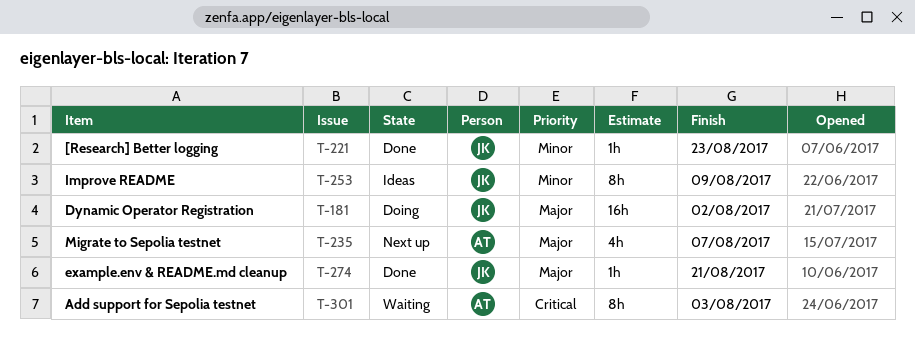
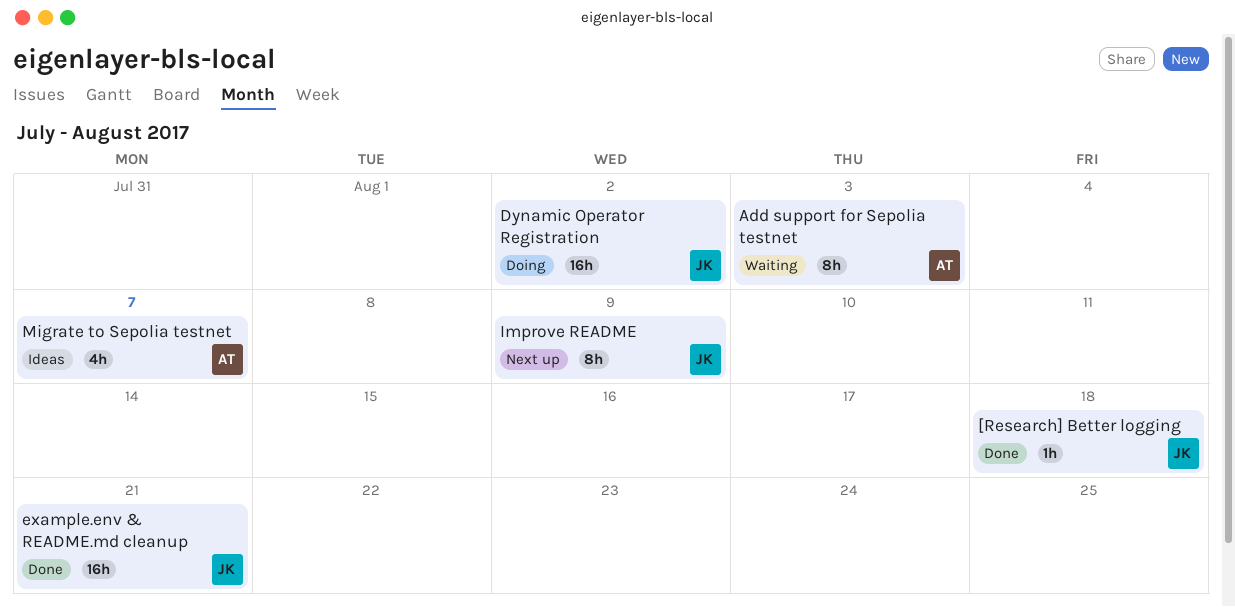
[Research] Better logging, due: Aug 23 -> Aug 18
example.env & README.md cleanup, estimate: 1h -> 16h
Improve README, status: Ideas -> Next up
Migrate to Sepolia testnet, status: Next up -> Ideas

